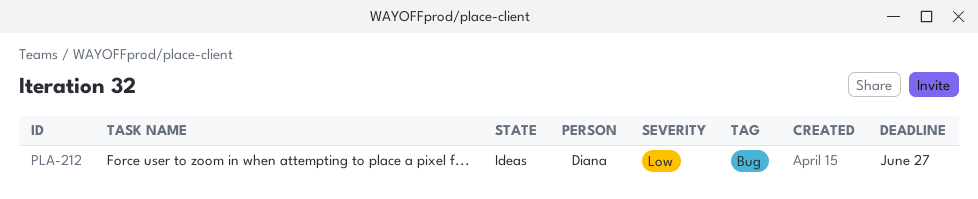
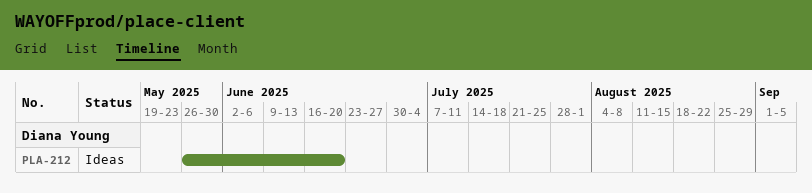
PLA-212, due: Jun 27 -> Jun 20

